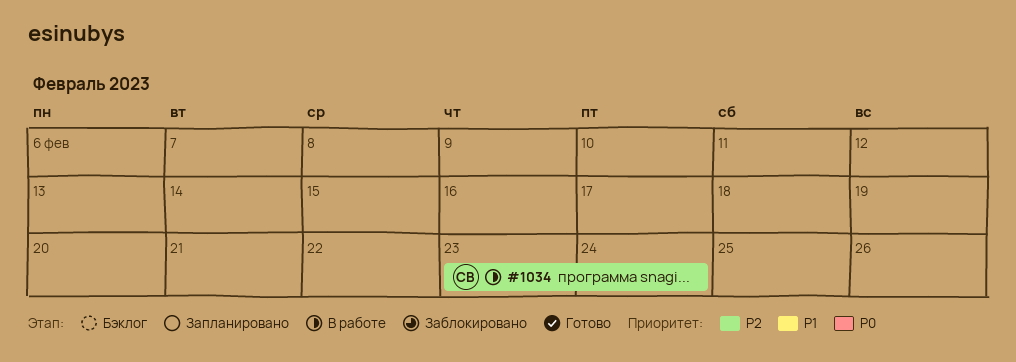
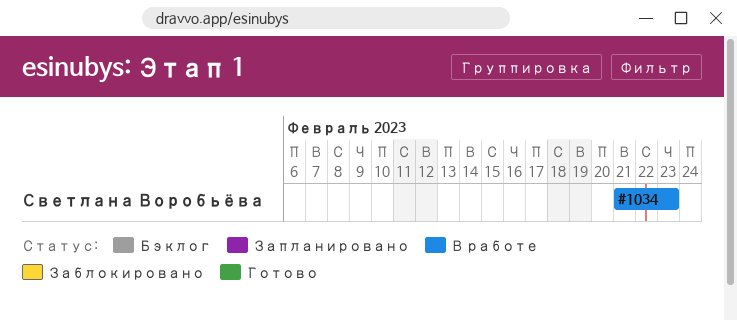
#1034, start: Feb 23 -> Feb 21
#1034, due: Feb 24 -> Feb 23

